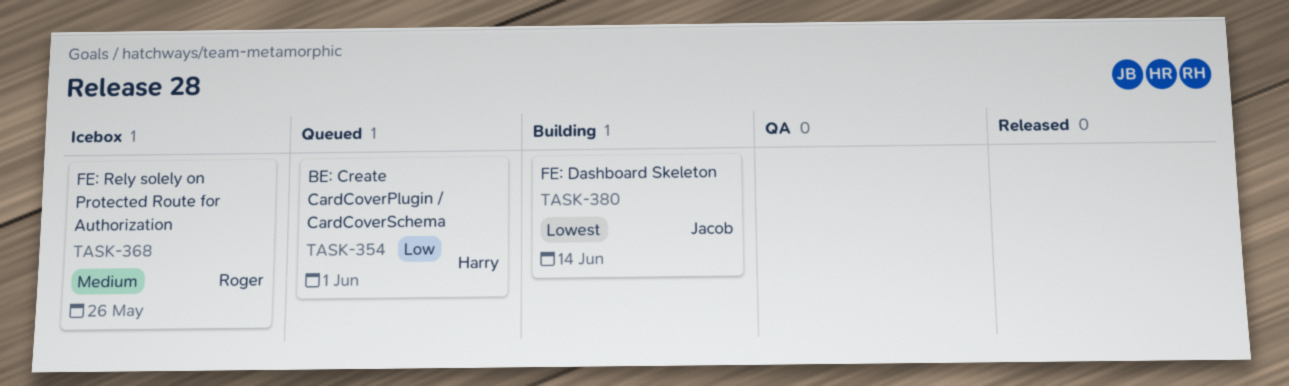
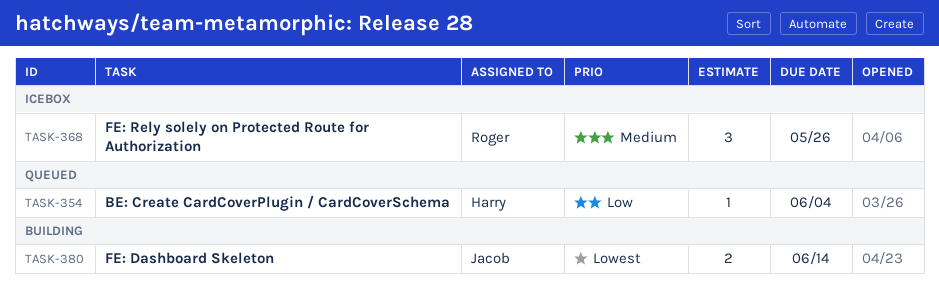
TASK-354, due: Jun 1 -> Jun 4

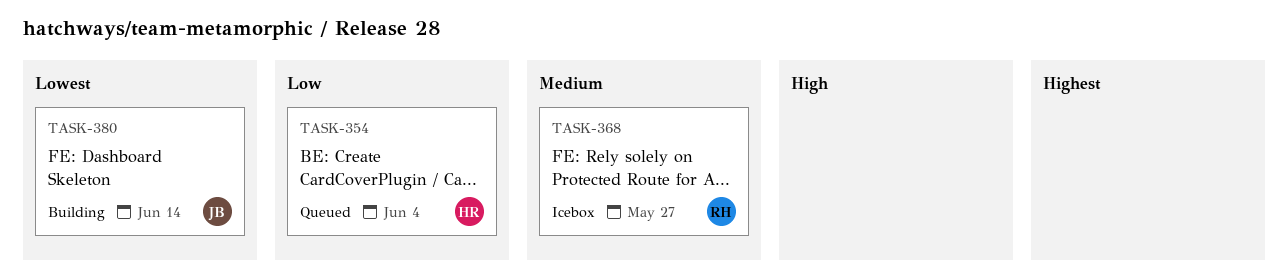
TASK-368, due: May 26 -> May 27

